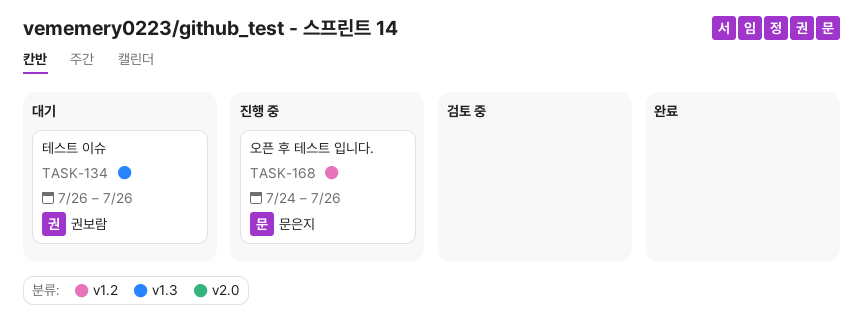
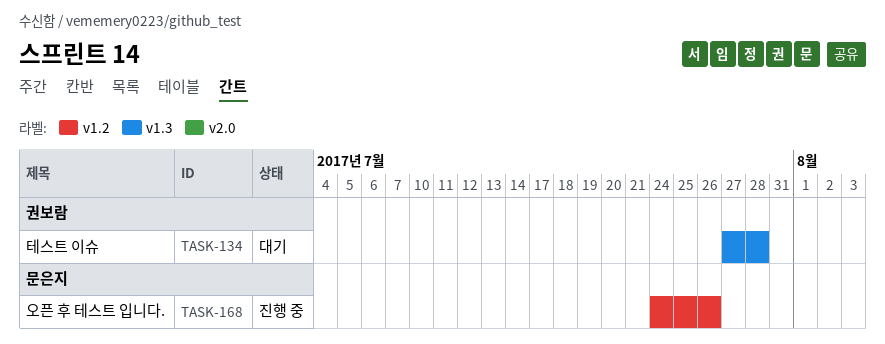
TASK-134, start: Jul 26 -> Jul 27
TASK-134, due: Jul 26 -> Jul 28

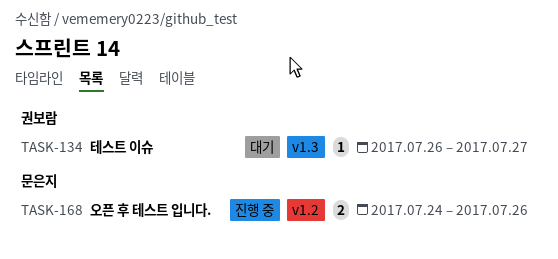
TASK-134, start: Jul 27 -> Jul 26
TASK-134, due: Jul 28 -> Jul 27

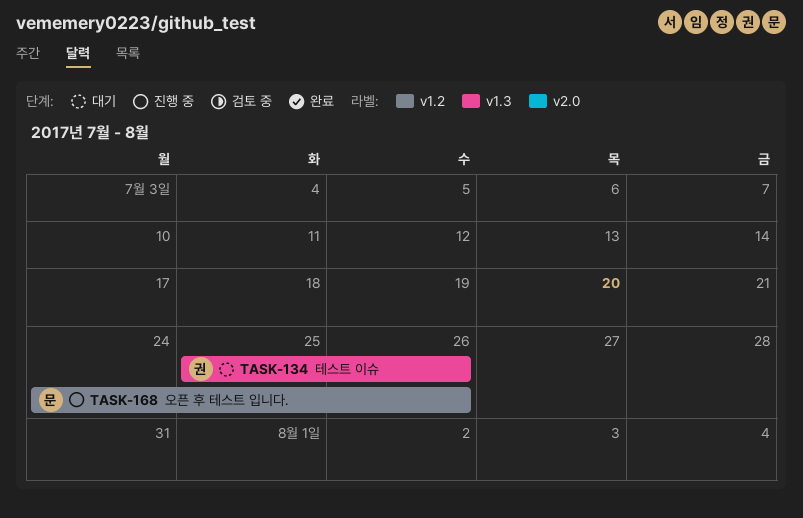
TASK-134, start: Jul 26 -> Jul 25
TASK-134, due: Jul 27 -> Jul 26

